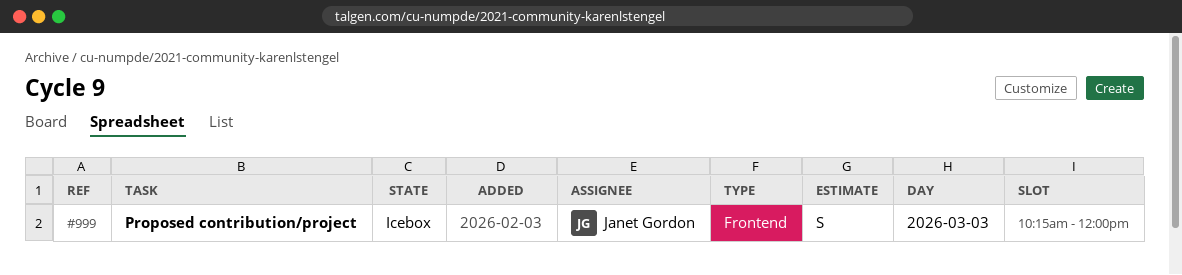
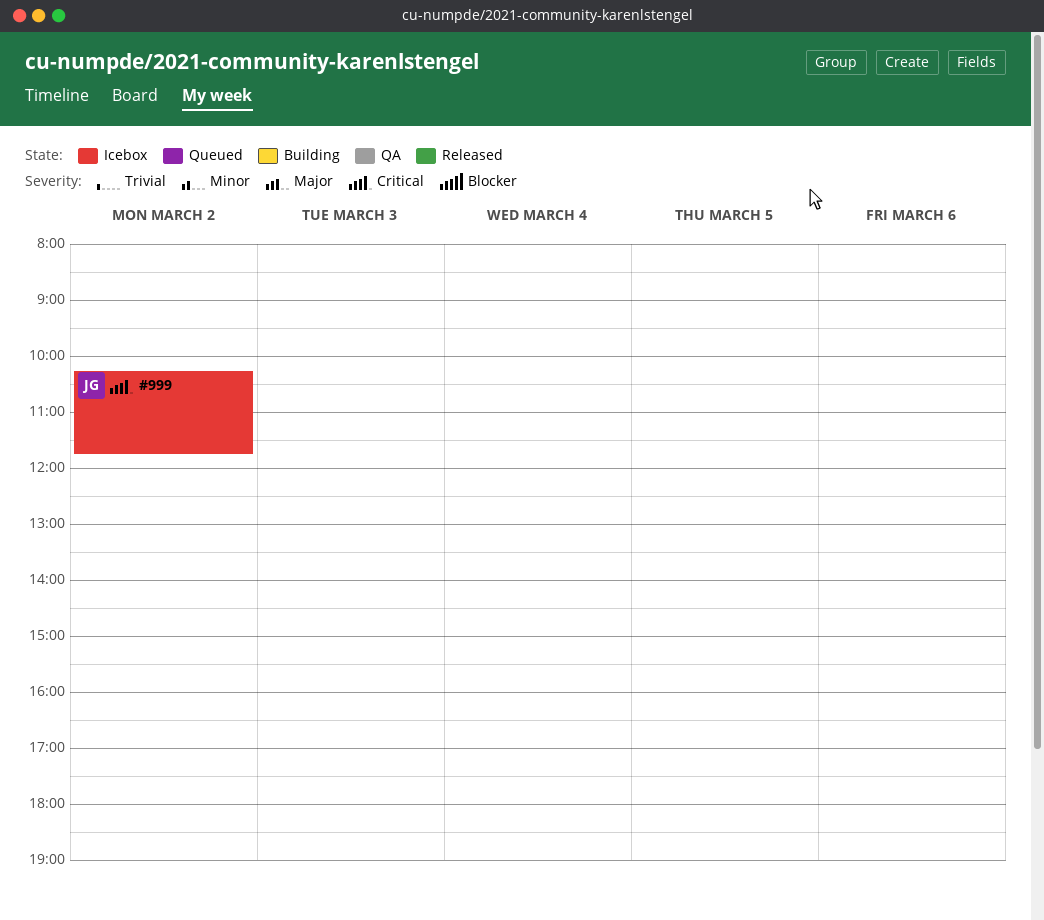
#999, day: Mar 3 -> Mar 2
#999, ends: 12:00 -> 11:45

